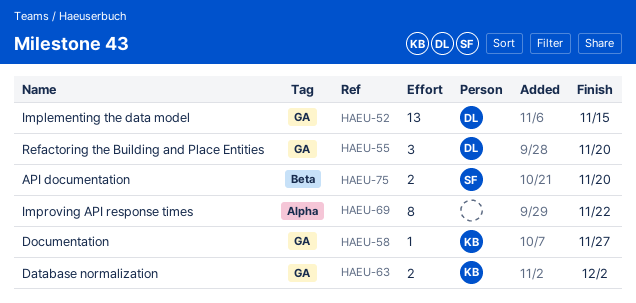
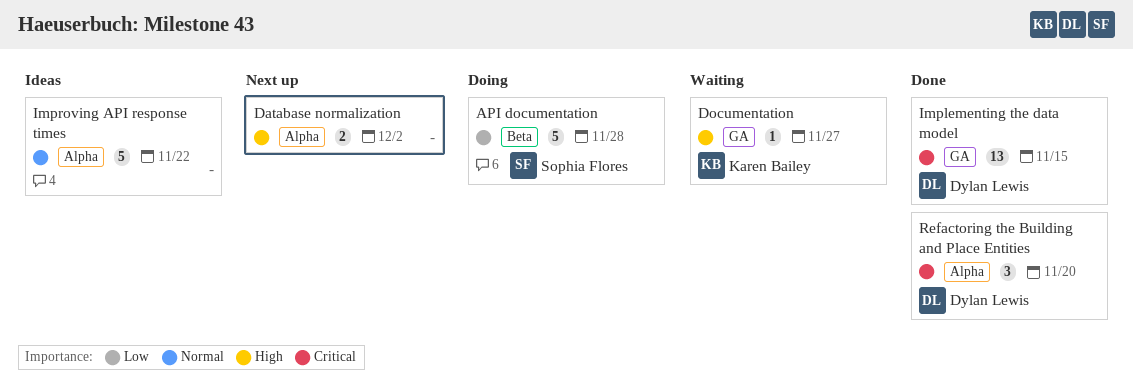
API documentation, estimate: 2 -> 5
API documentation, due: Nov 20 -> Nov 28
Database normalization, owner: Karen Bailey -> none
Database normalization, label: GA -> Alpha
Improving API response times, estimate: 8 -> 5
Refactoring the Building and Place Entities, label: GA -> Alpha

